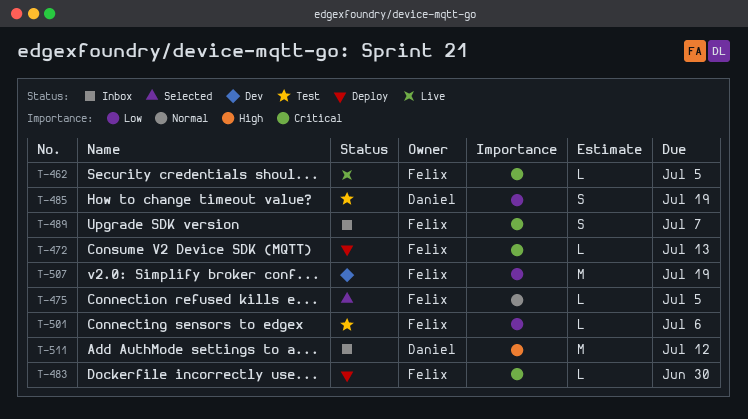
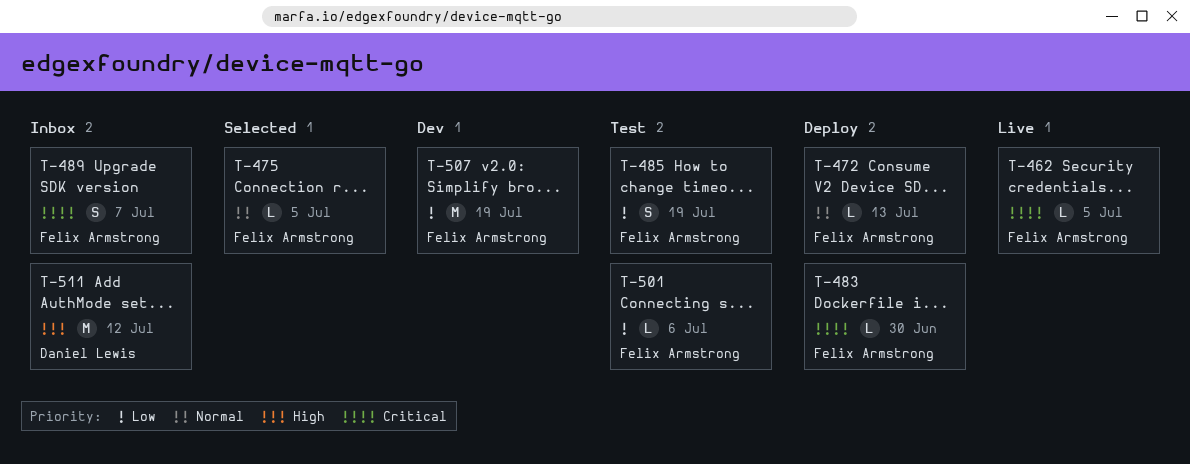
T-472, priority: Critical -> Normal
T-485, owner: Daniel Lewis -> Felix Armstrong

